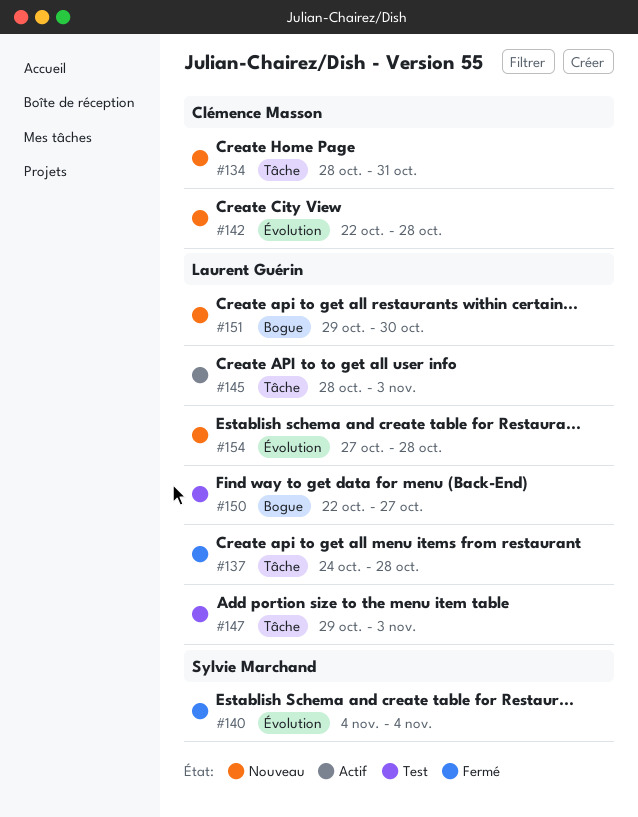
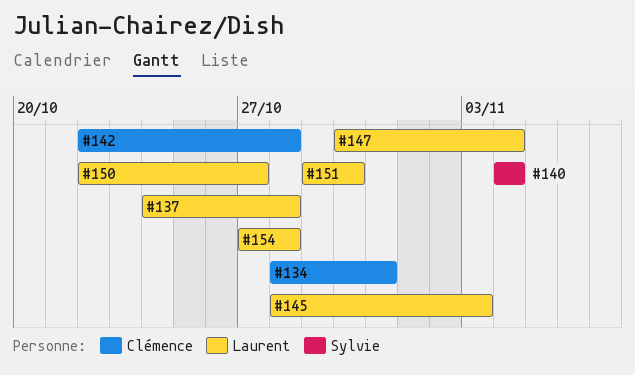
#147, start: Oct 29 -> Oct 30
#147, due: Nov 3 -> Nov 4

